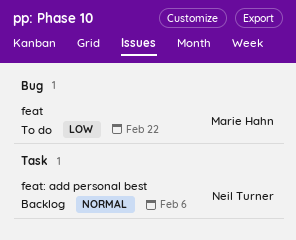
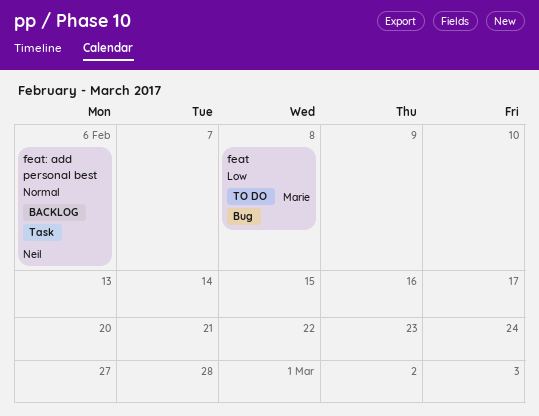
feat, due: Feb 22 -> Feb 8

